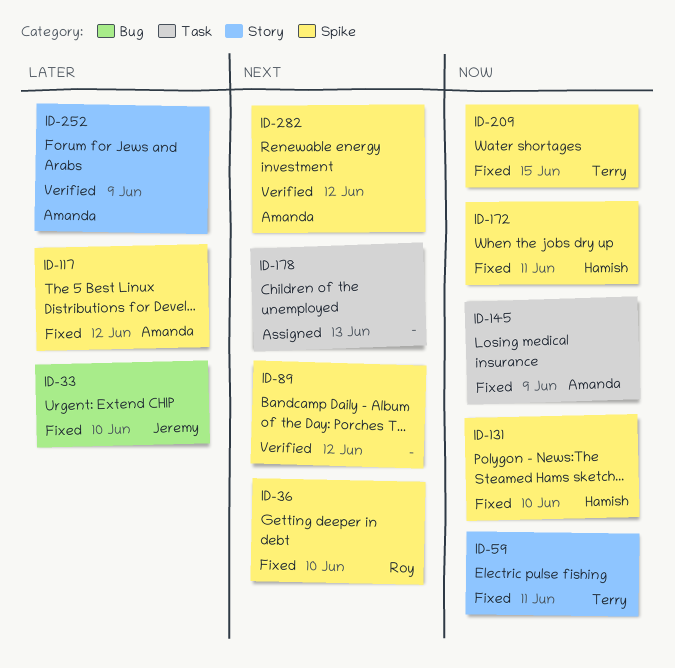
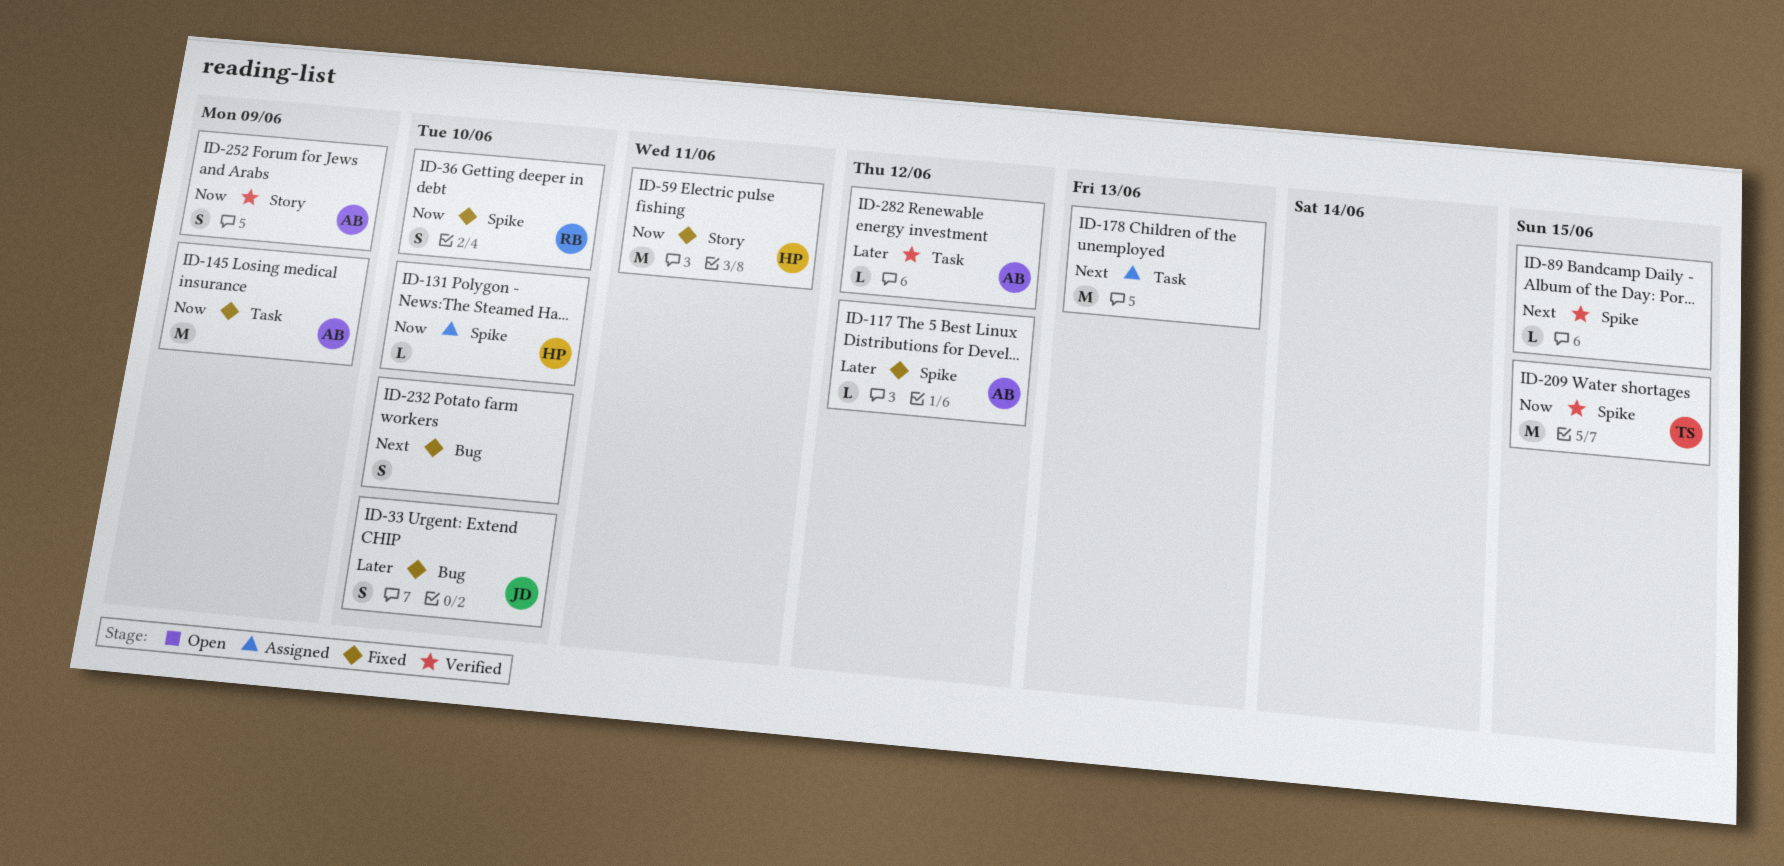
ID-36, priority: Next -> Now
ID-59, owner: Terry -> Hamish
ID-89, due: Jun 12 -> Jun 15
ID-131, status: Fixed -> Assigned
ID-172: present -> none
ID-209, status: Fixed -> Verified
ID-232: none -> present
ID-252, priority: Later -> Now
ID-282, priority: Next -> Later
ID-282, label: Spike -> Task

